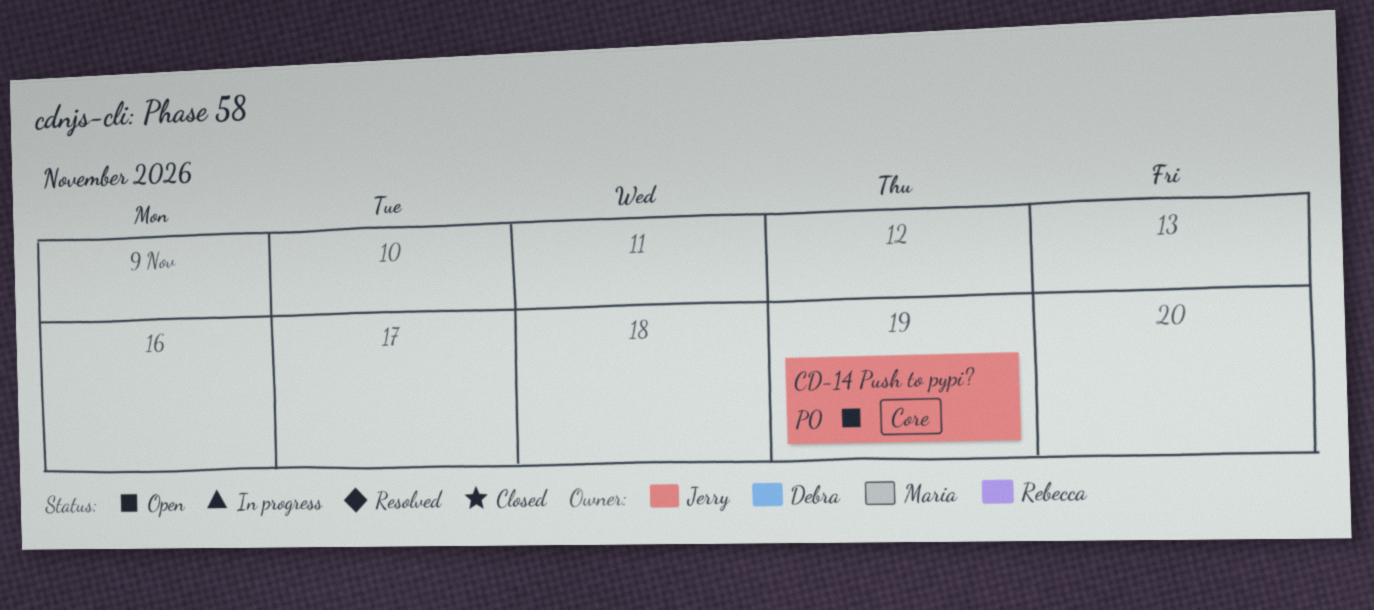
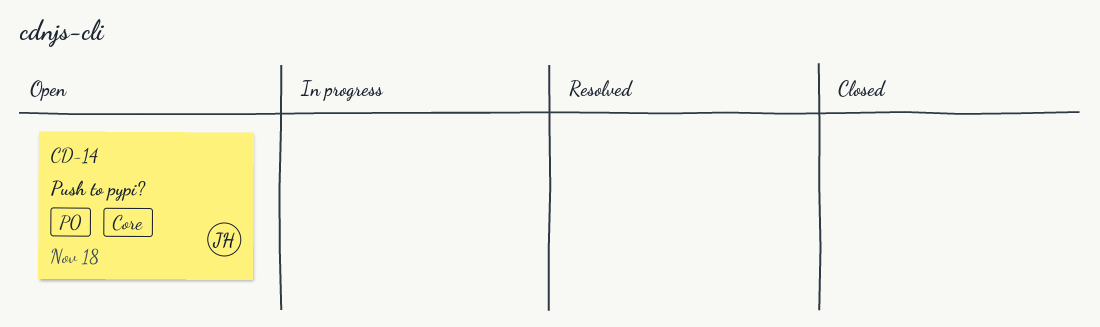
CD-14, due: Nov 19 -> Nov 18

